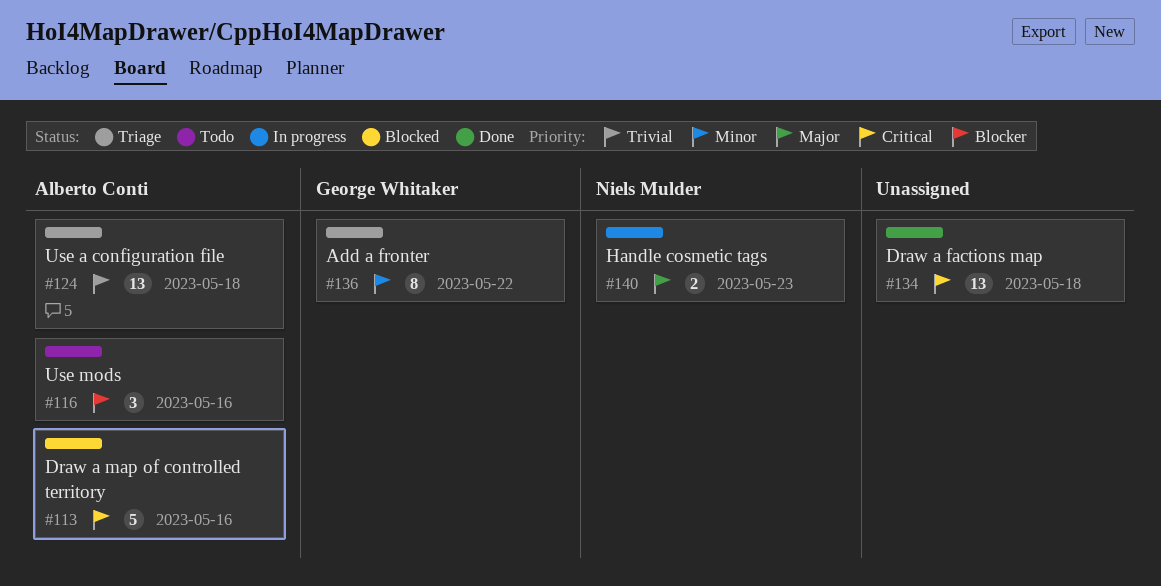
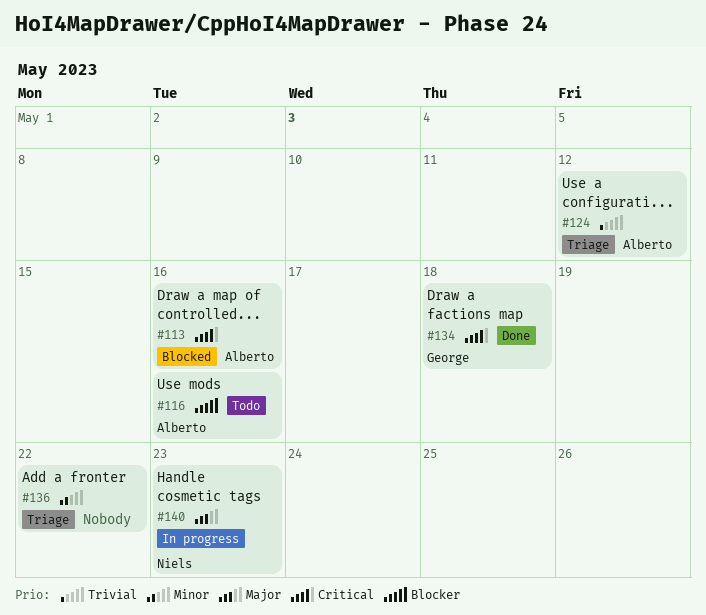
#124, due: May 18 -> May 12
#134, owner: none -> George Whitaker
#136, owner: George Whitaker -> none

